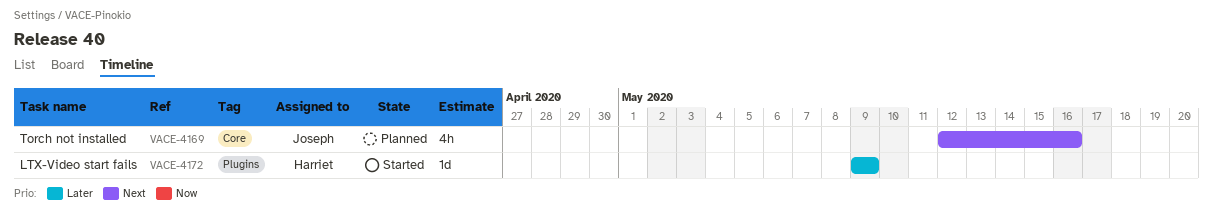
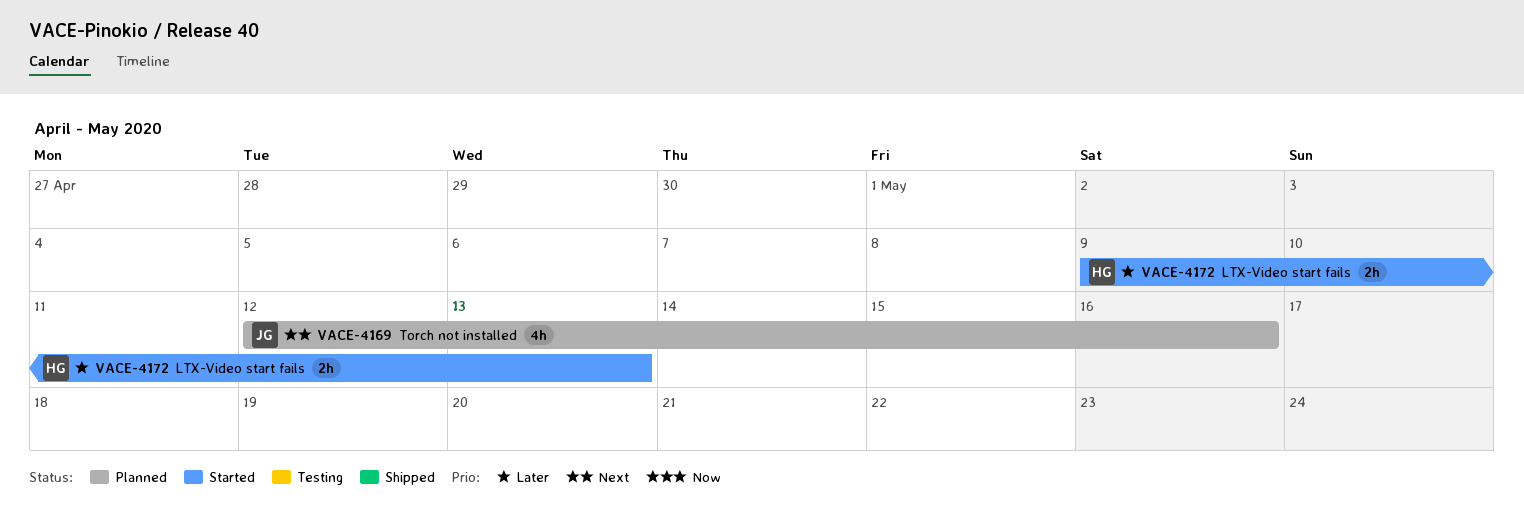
VACE-4172, estimate: 1d -> 2h
VACE-4172, due: May 9 -> May 13

